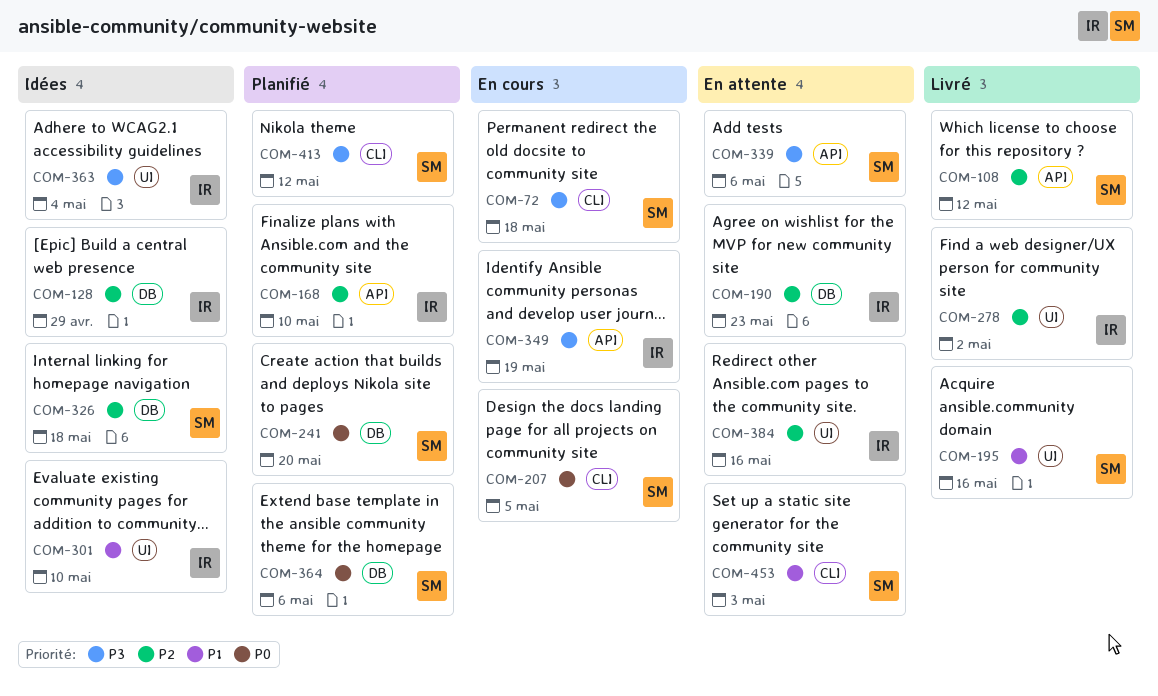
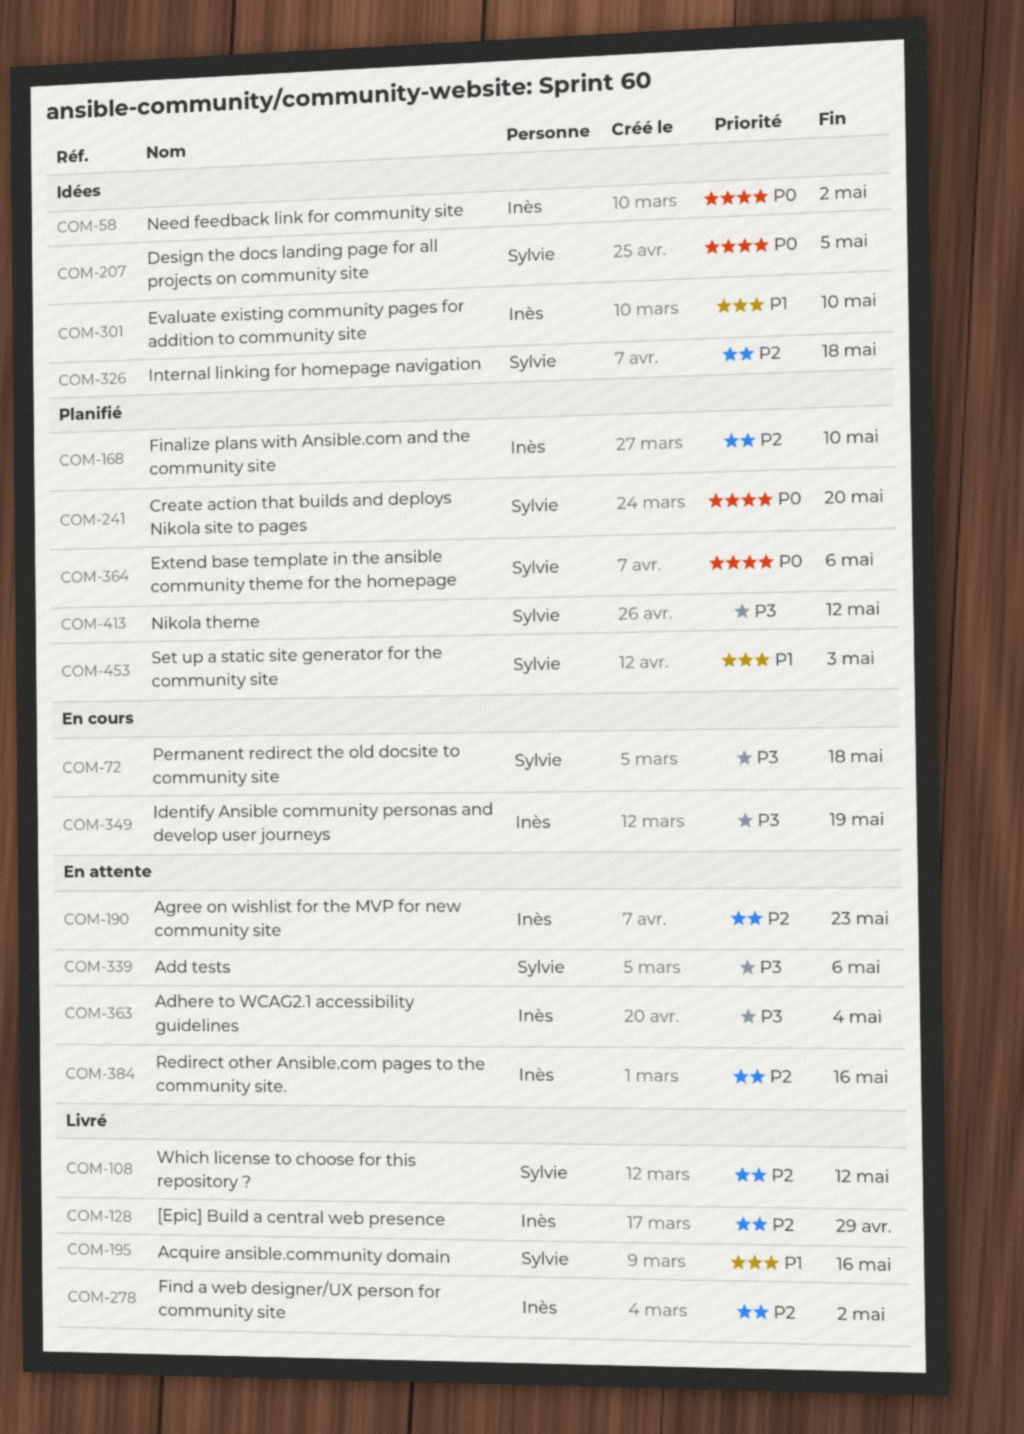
COM-58: none -> present
COM-128, status: Idées -> Livré
COM-207, status: En cours -> Idées
COM-363, status: Idées -> En attente
COM-453, status: En attente -> Planifié

